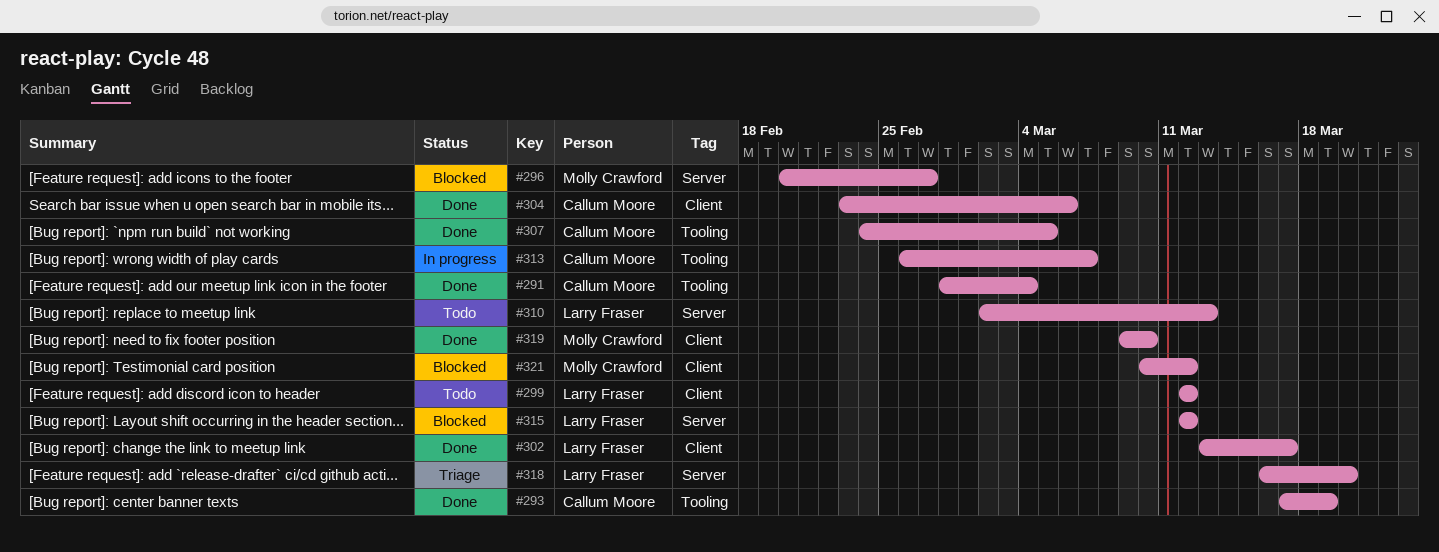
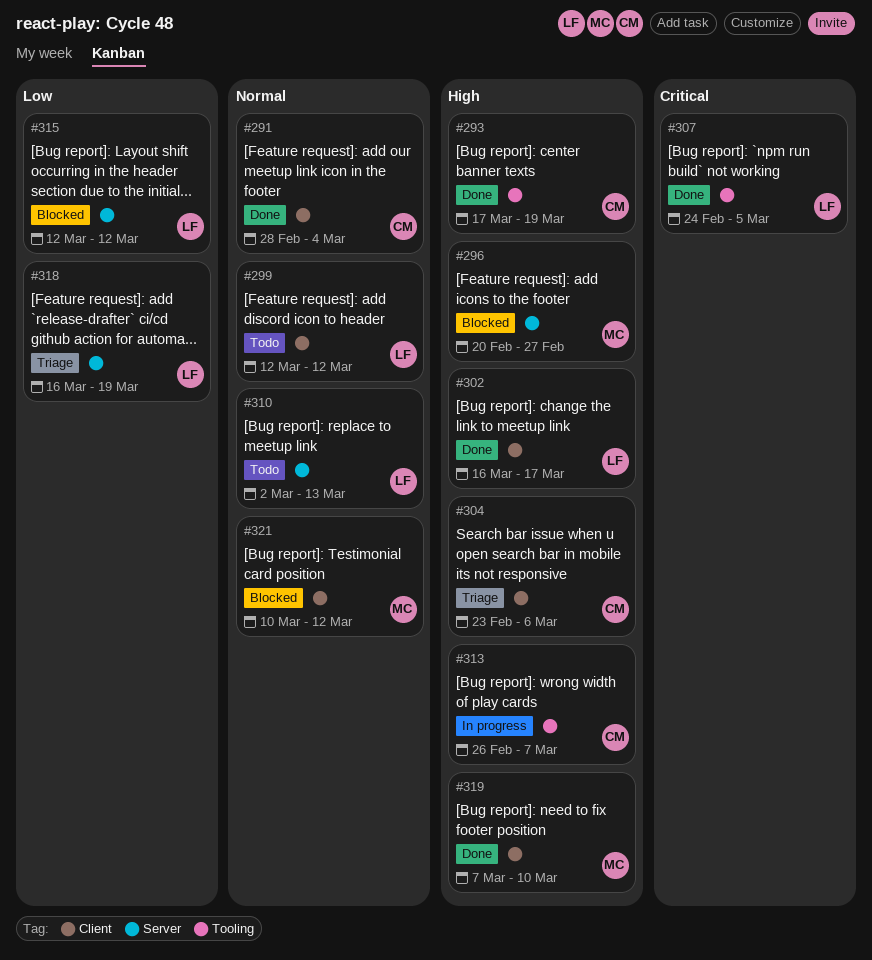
#291, label: Tooling -> Client
#302, start: Mar 13 -> Mar 16
#304, status: Done -> Triage
#307, owner: Callum Moore -> Larry Fraser
#318, due: Mar 20 -> Mar 19
#319, start: Mar 9 -> Mar 7

